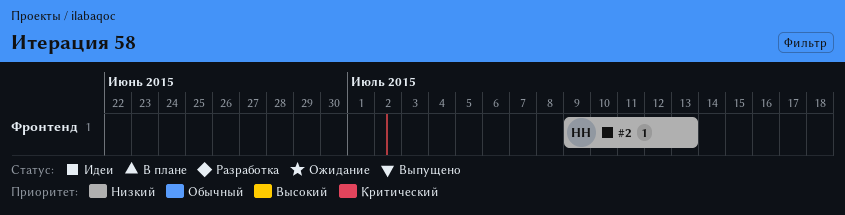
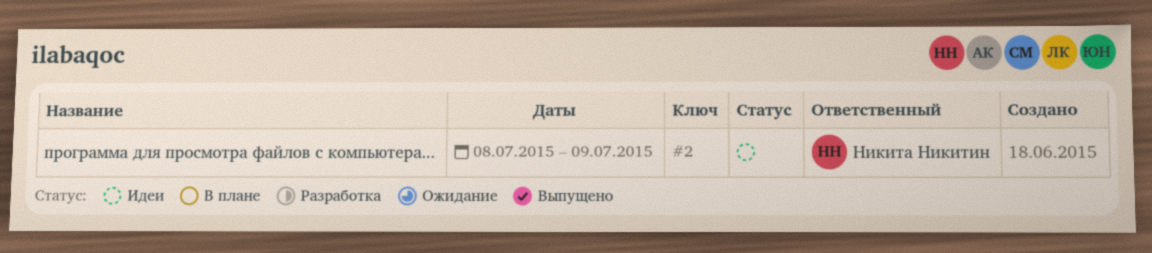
#2, start: Jul 9 -> Jul 8
#2, due: Jul 13 -> Jul 9

